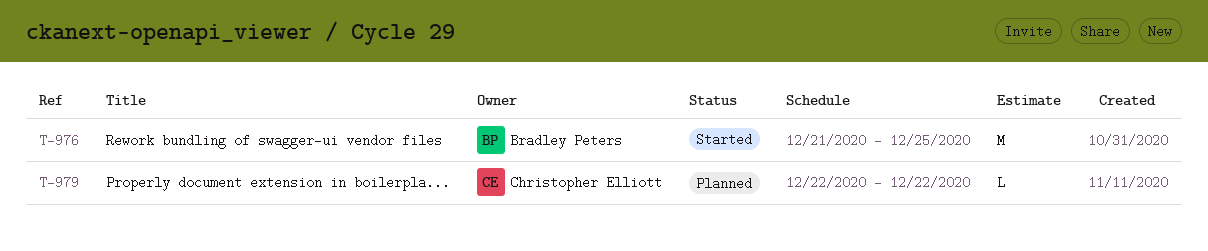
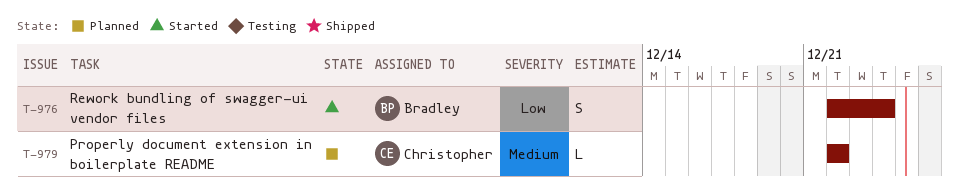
T-976, estimate: M -> S
T-976, start: Dec 21 -> Dec 22
T-976, due: Dec 25 -> Dec 24

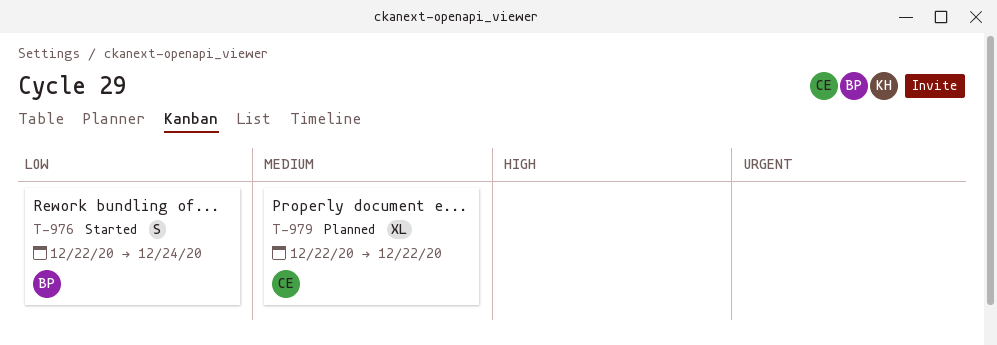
T-979, estimate: L -> XL

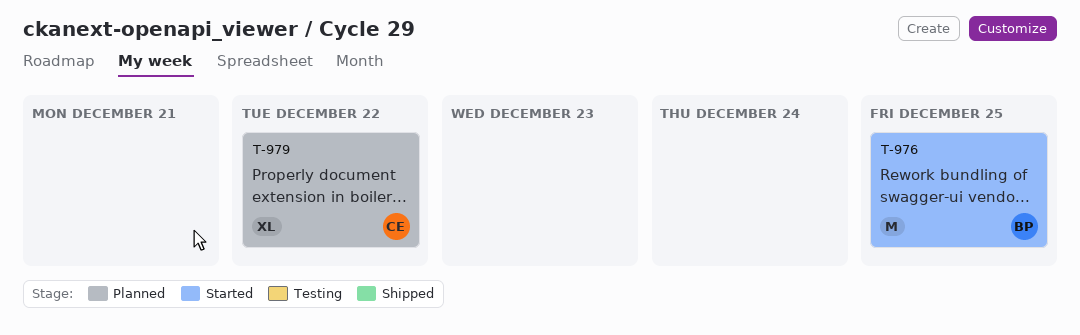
T-976, estimate: S -> M
T-976, due: Dec 24 -> Dec 25

